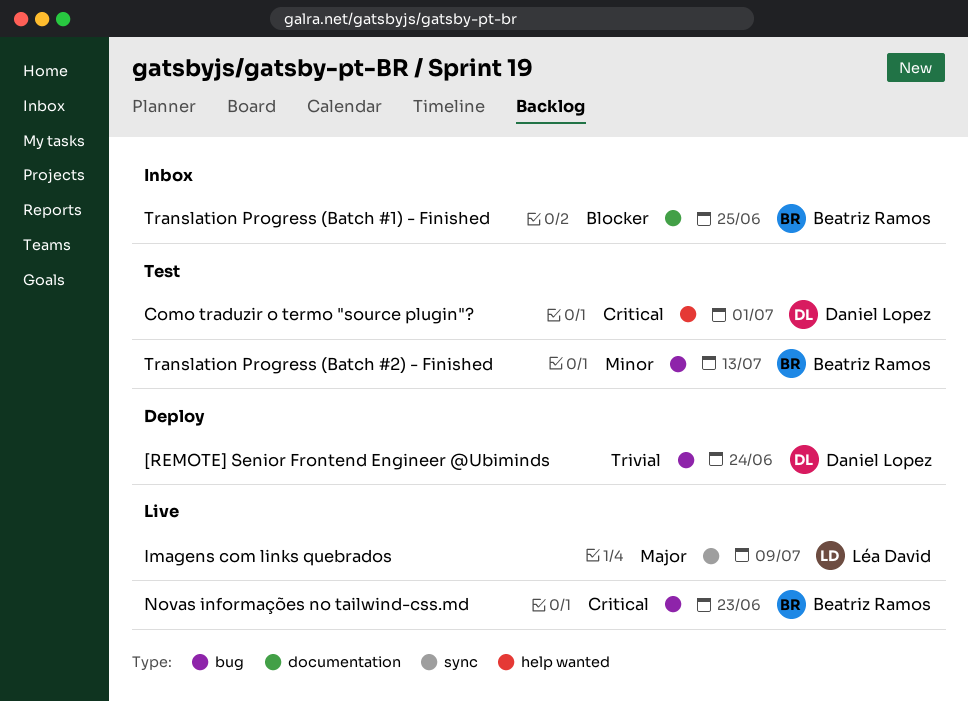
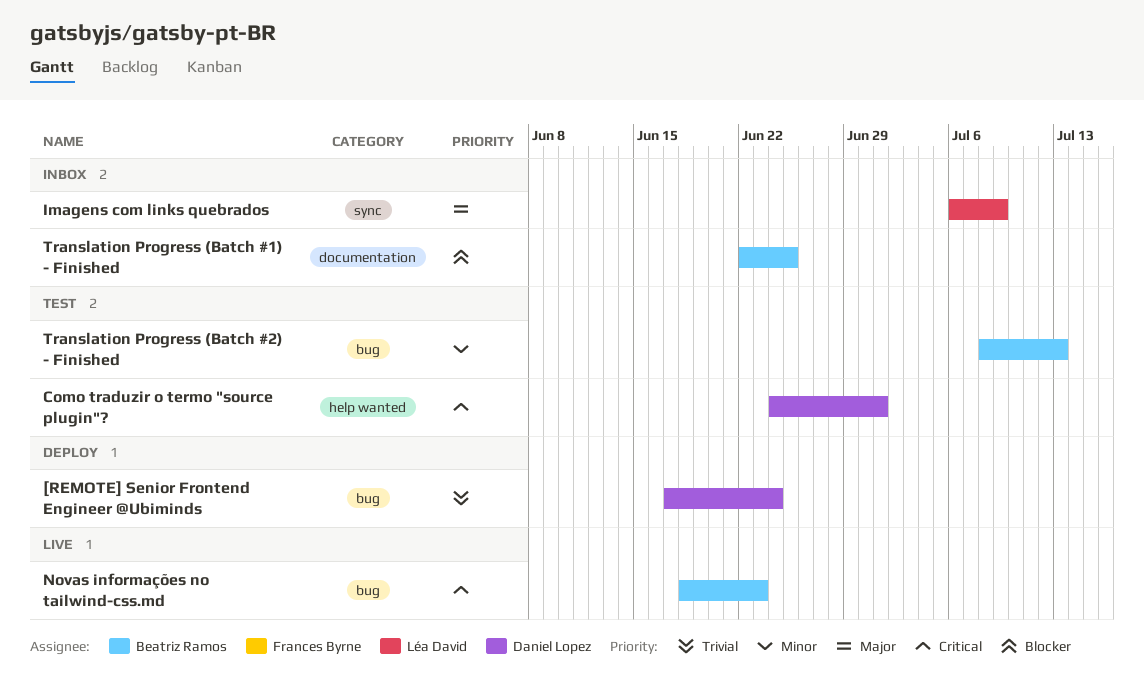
Imagens com links quebrados, status: Live -> Inbox

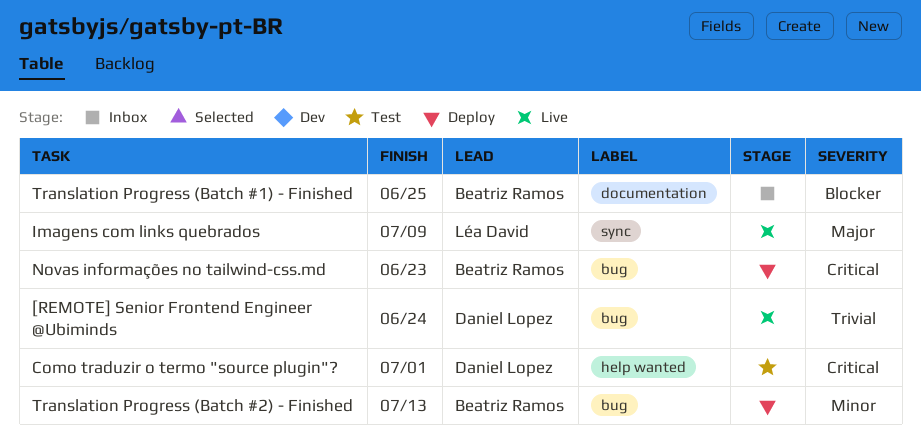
[REMOTE] Senior Frontend Engineer @Ubiminds, status: Deploy -> Live
Imagens com links quebrados, status: Inbox -> Live
Novas informações no tailwind-css.md, status: Live -> Deploy
Translation Progress (Batch #2) - Finished, status: Test -> Deploy

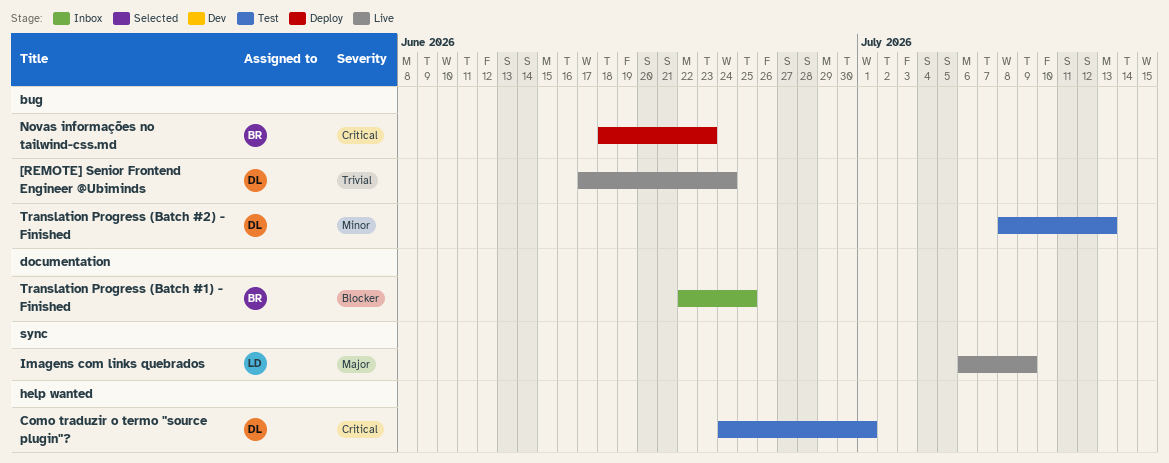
Translation Progress (Batch #2) - Finished, status: Deploy -> Test
Translation Progress (Batch #2) - Finished, owner: Beatriz Ramos -> Daniel Lopez

